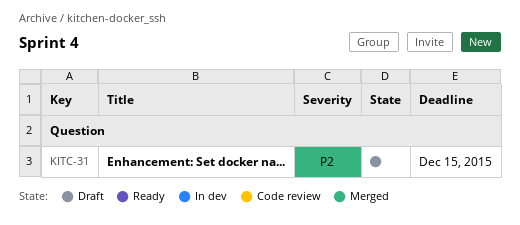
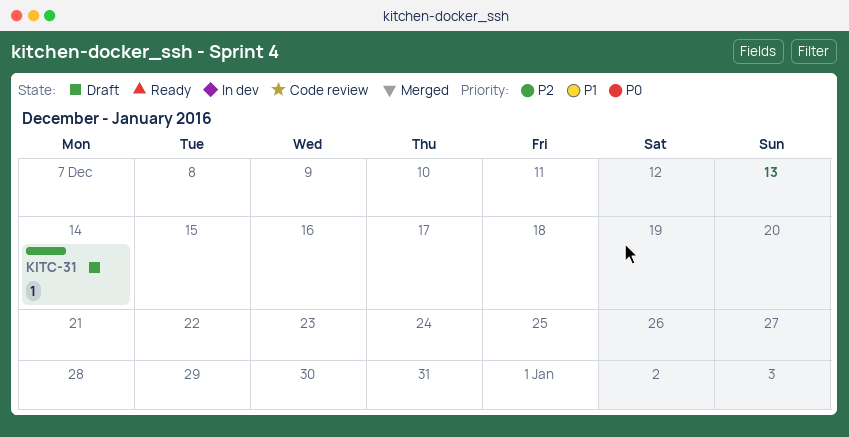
KITC-31, due: Dec 15 -> Dec 14

